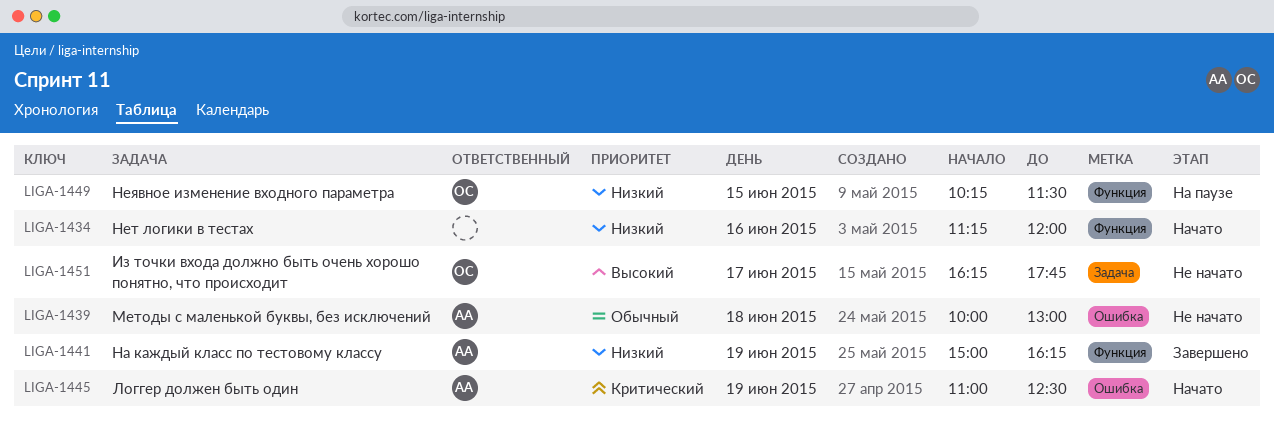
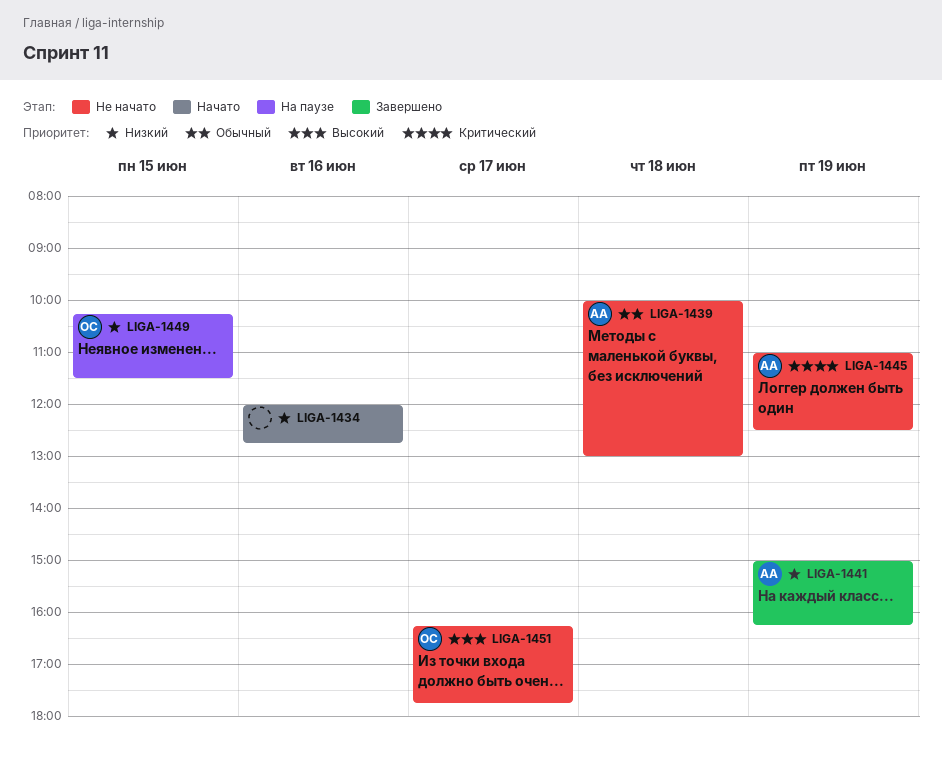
LIGA-1434, begins: 11:15 -> 12:00
LIGA-1434, ends: 12:00 -> 12:45
LIGA-1445, status: Начато -> Не начато

